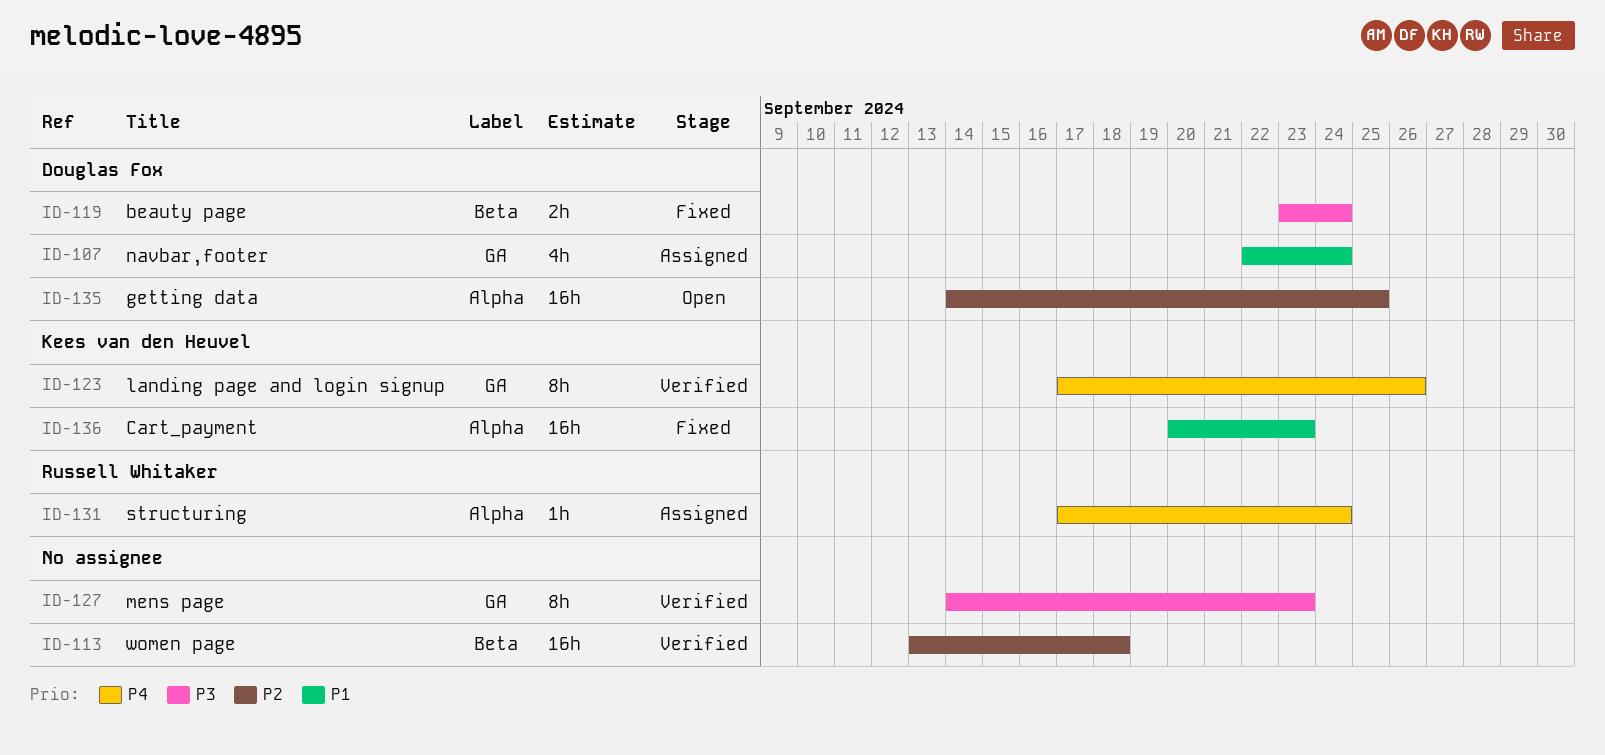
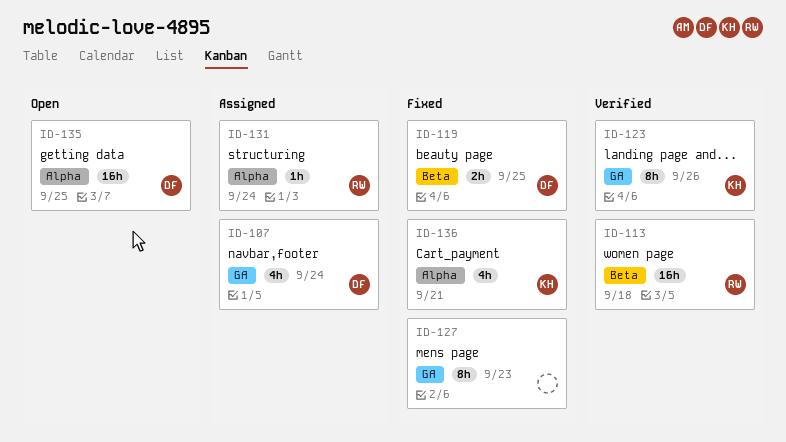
ID-113, owner: none -> Russell Whitaker
ID-119, due: Sep 24 -> Sep 25
ID-127, status: Verified -> Fixed
ID-136, estimate: 16h -> 4h
ID-136, due: Sep 23 -> Sep 21

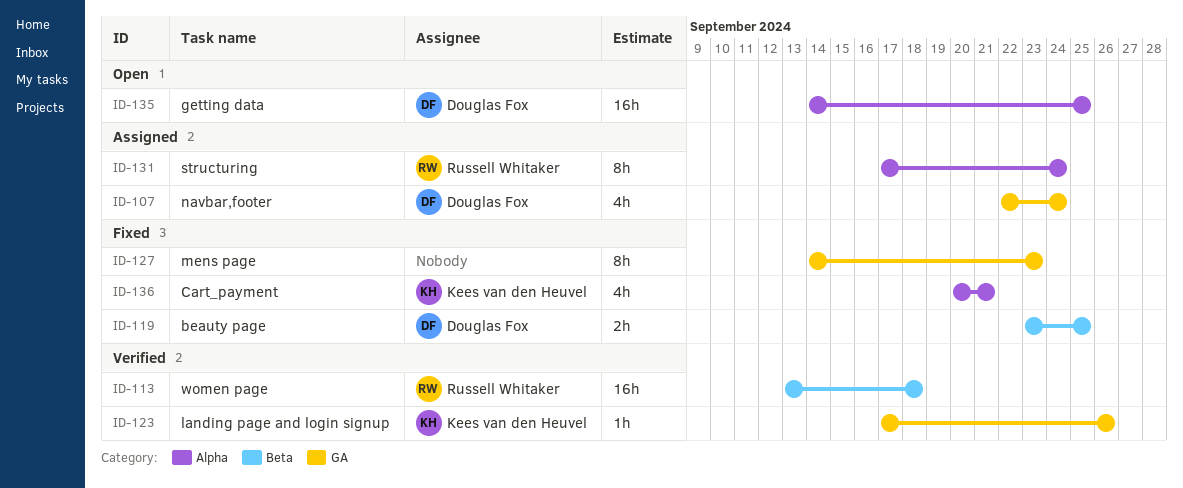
ID-123, estimate: 8h -> 1h
ID-131, estimate: 1h -> 8h

